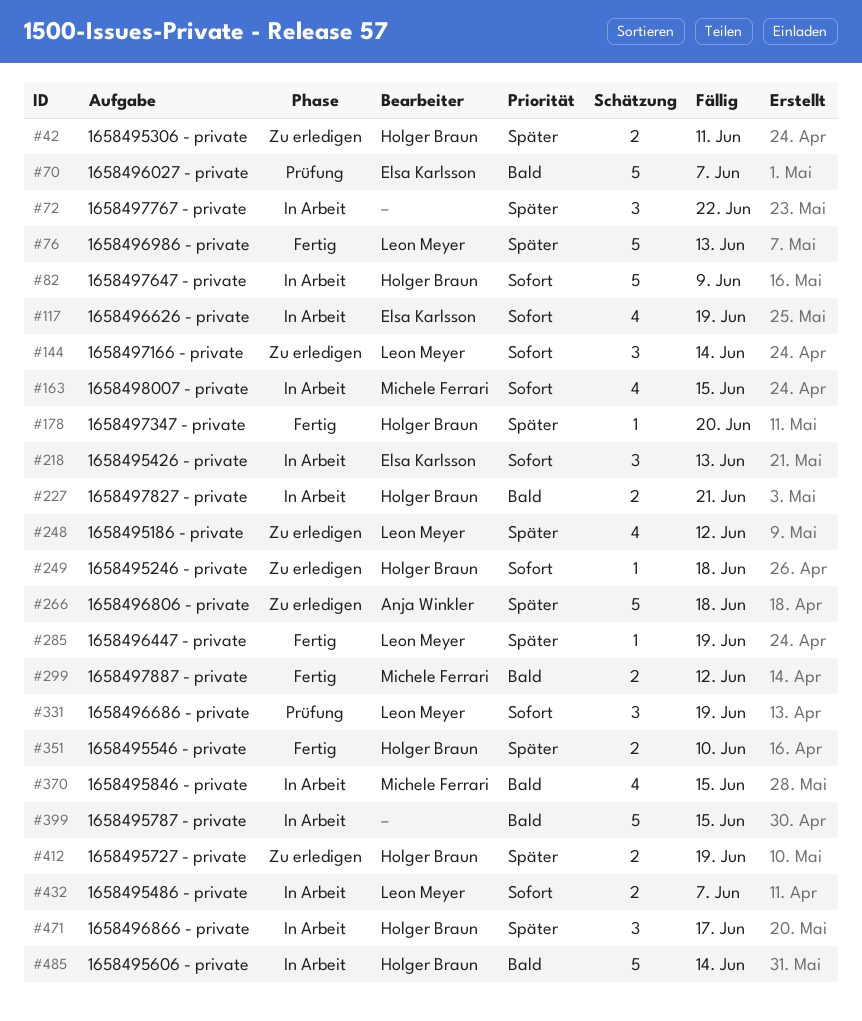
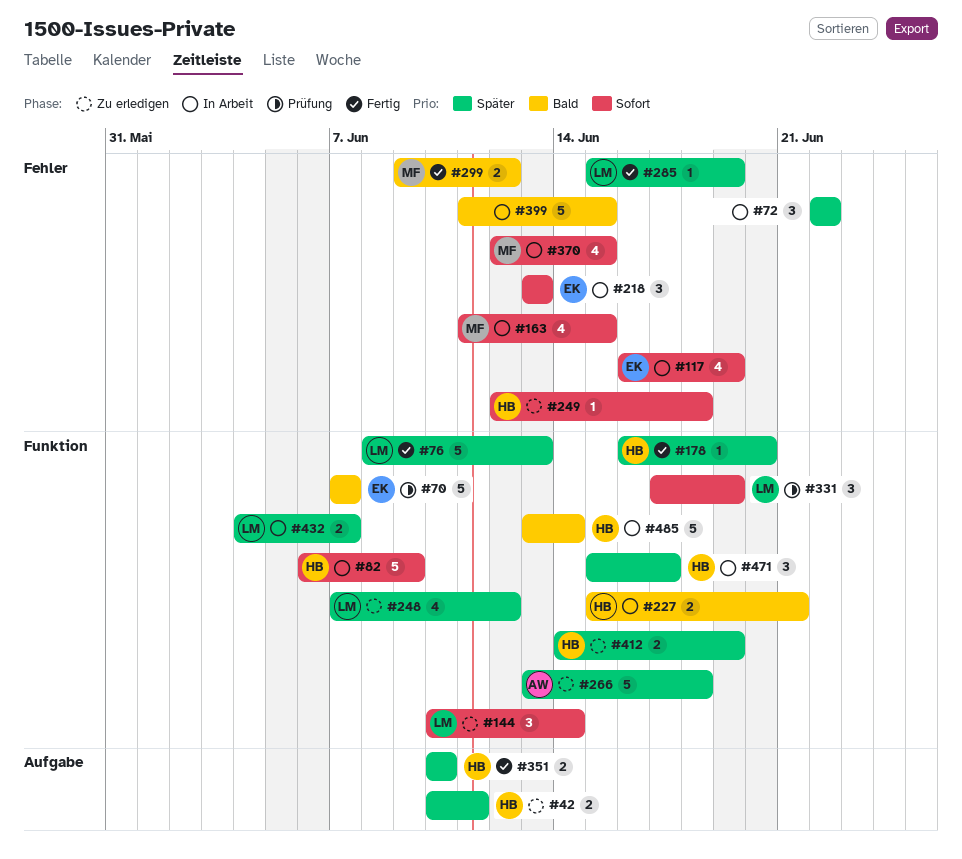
#370, priority: Bald -> Sofort
#432, priority: Sofort -> Später

